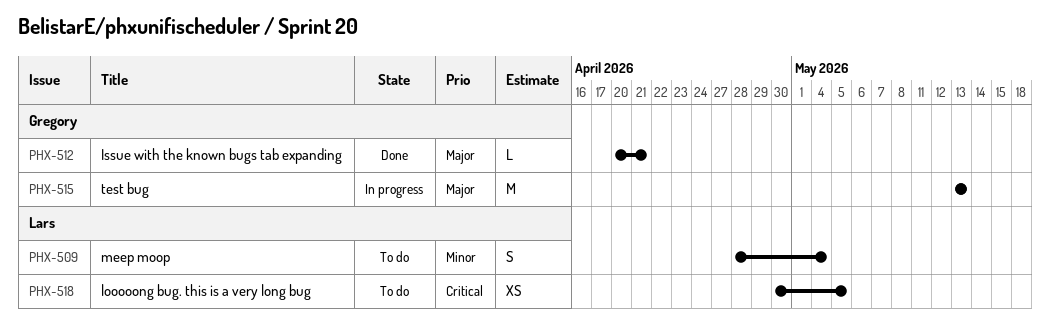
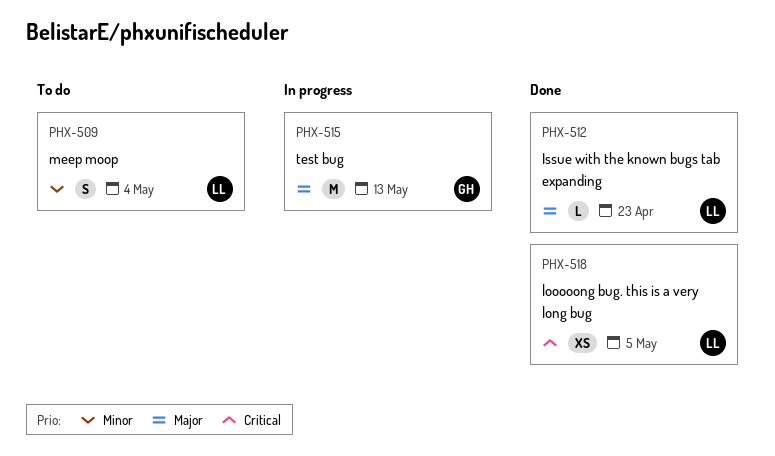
PHX-512, owner: Gregory -> Lars
PHX-512, due: Apr 21 -> Apr 23
PHX-518, status: To do -> Done

